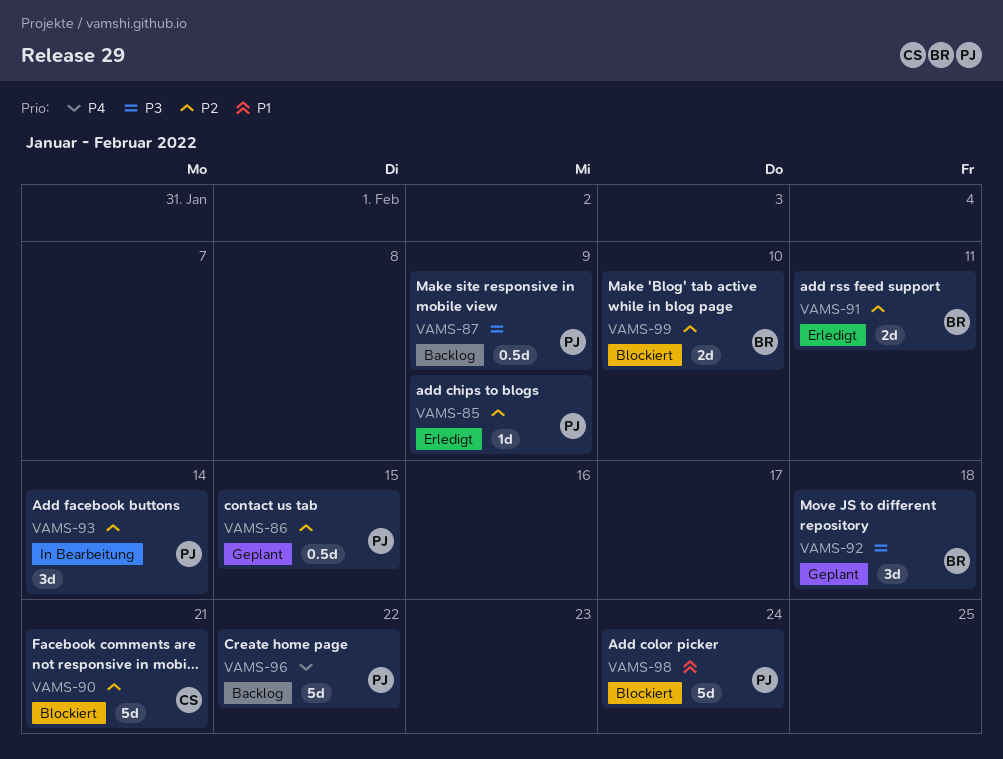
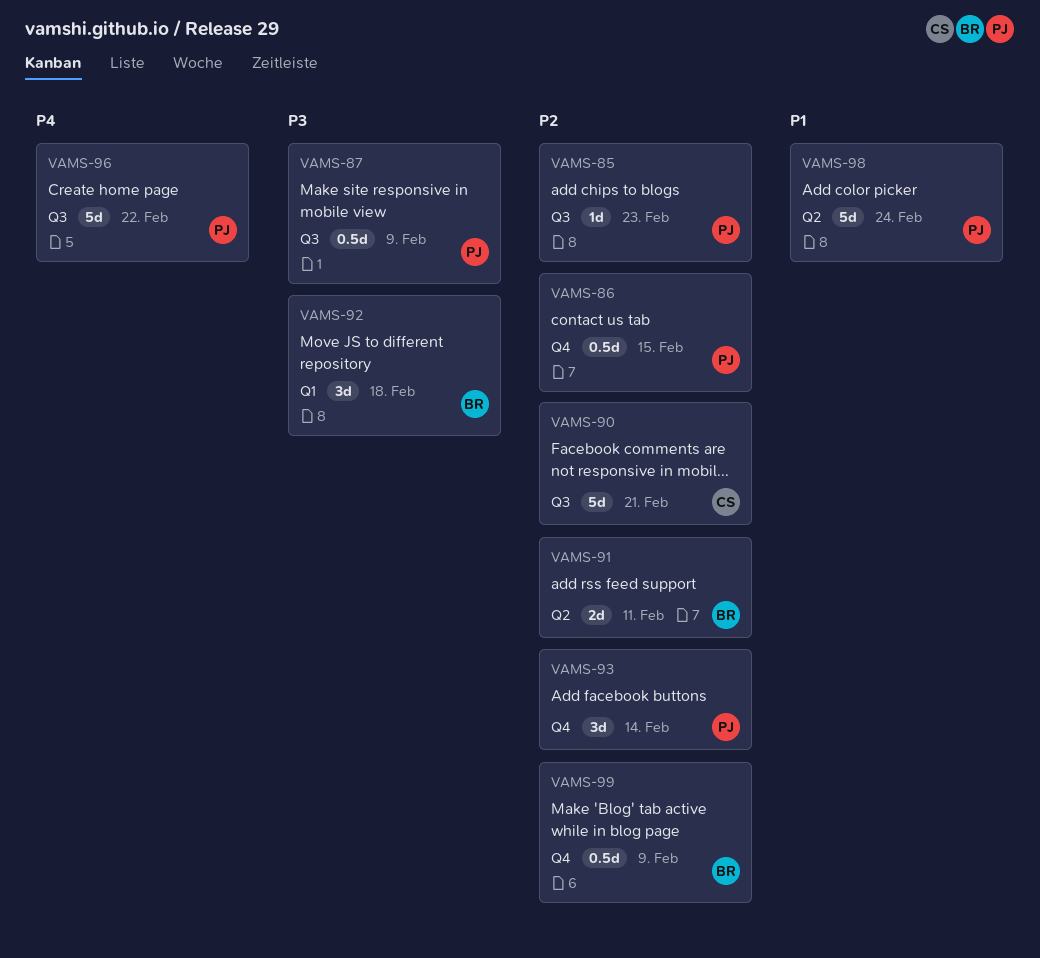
VAMS-85, due: Feb 9 -> Feb 23
VAMS-99, estimate: 2d -> 0.5d
VAMS-99, due: Feb 10 -> Feb 9

